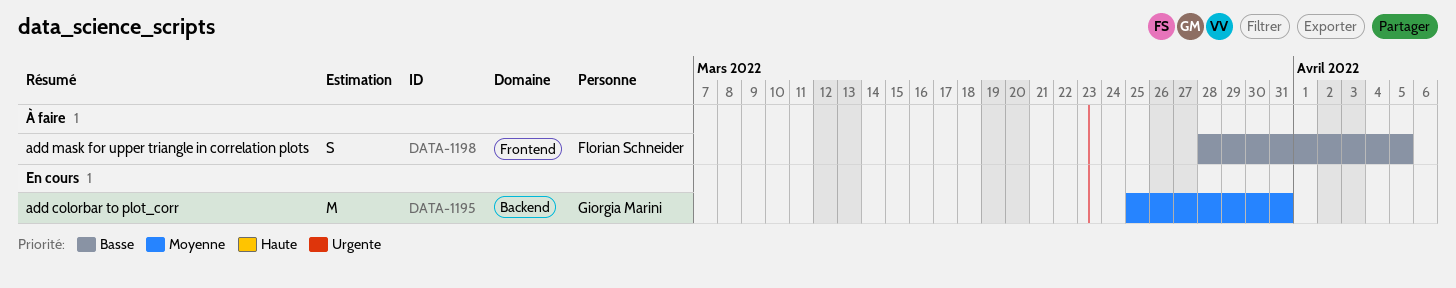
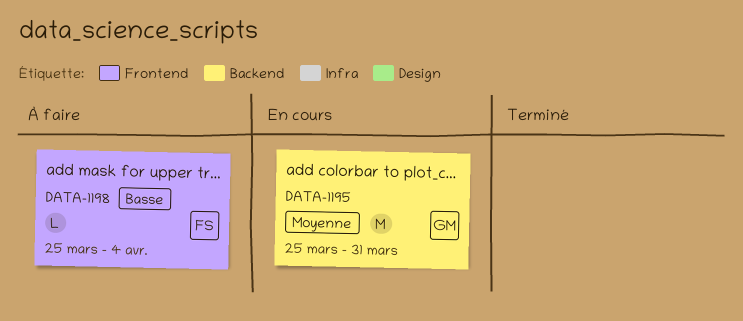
DATA-1198, estimate: S -> L
DATA-1198, start: Mar 28 -> Mar 25
DATA-1198, due: Apr 5 -> Apr 4

